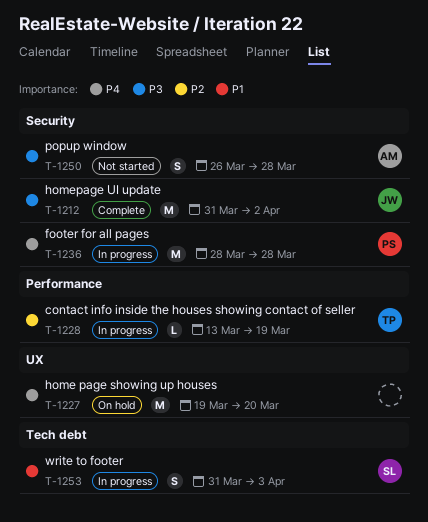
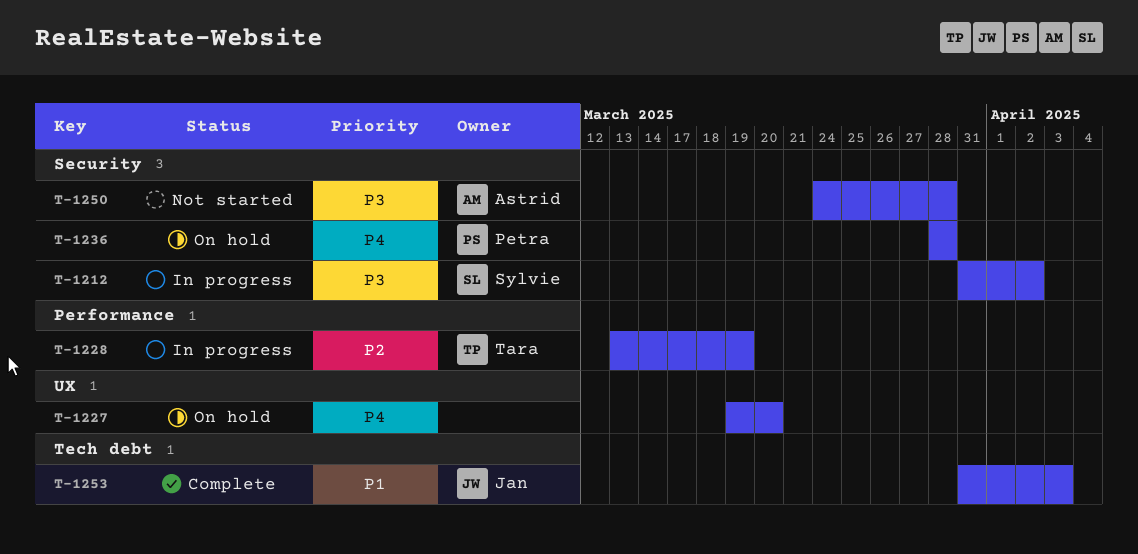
T-1212, status: Complete -> In progress
T-1212, owner: Jan -> Sylvie
T-1236, status: In progress -> On hold
T-1250, start: Mar 26 -> Mar 24
T-1253, status: In progress -> Complete
T-1253, owner: Sylvie -> Jan

